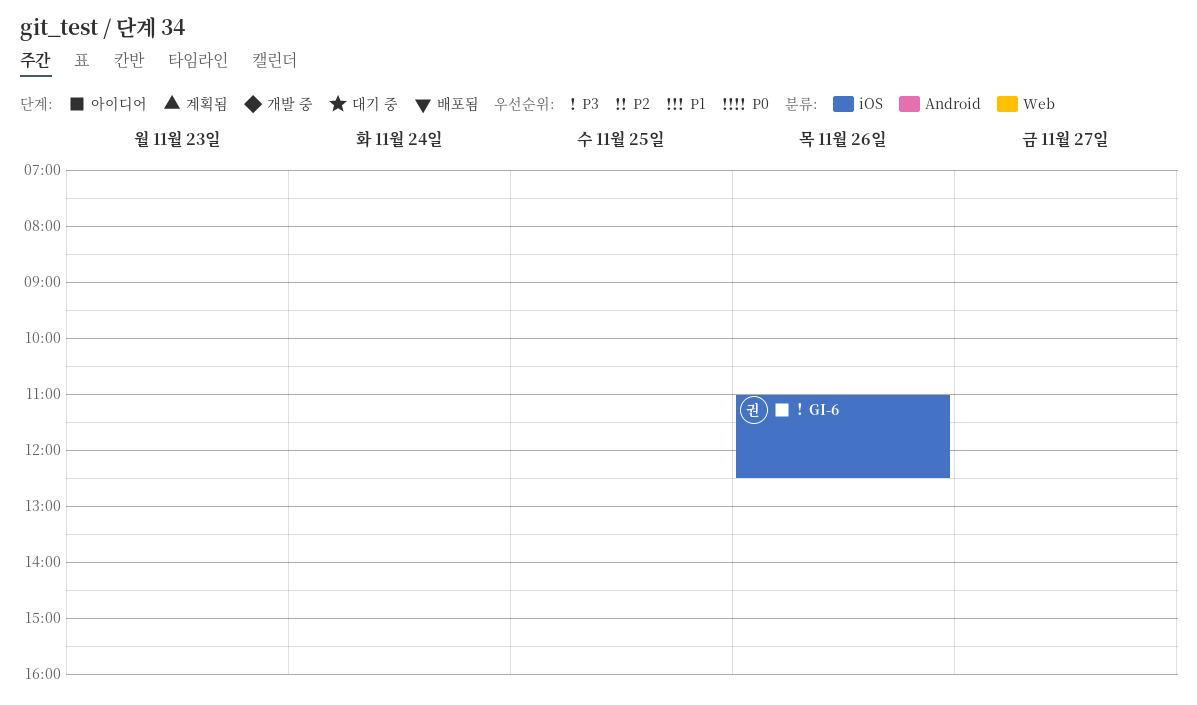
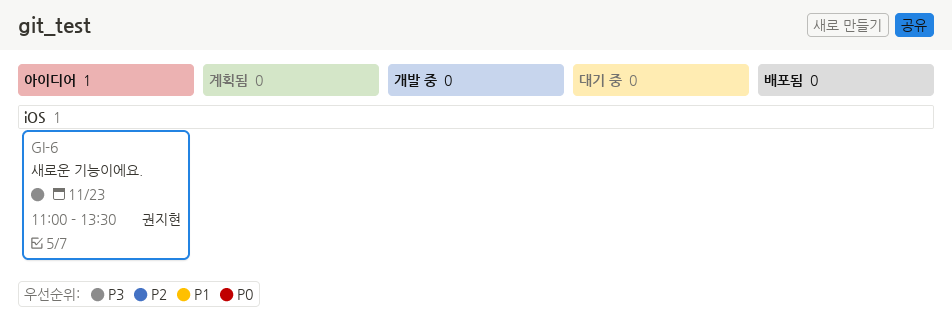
GI-6, day: Nov 26 -> Nov 23
GI-6, ends: 12:30 -> 13:30

